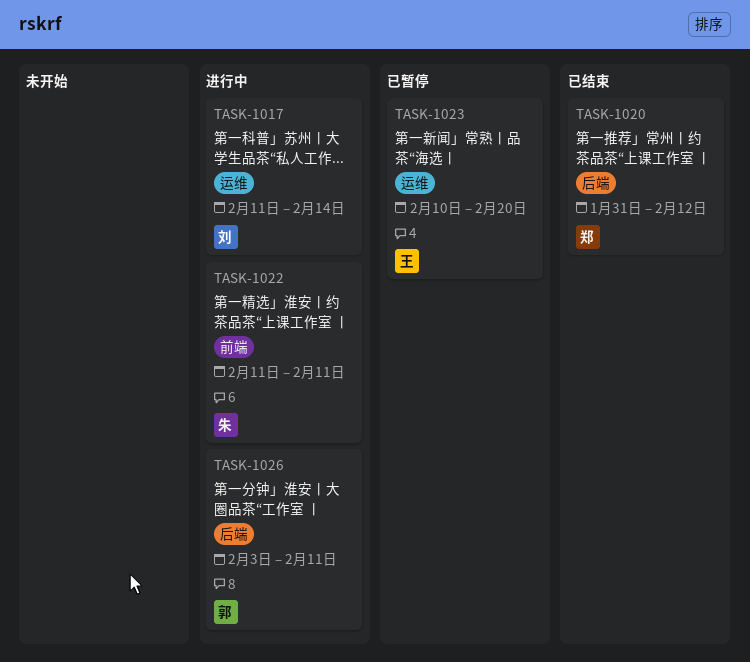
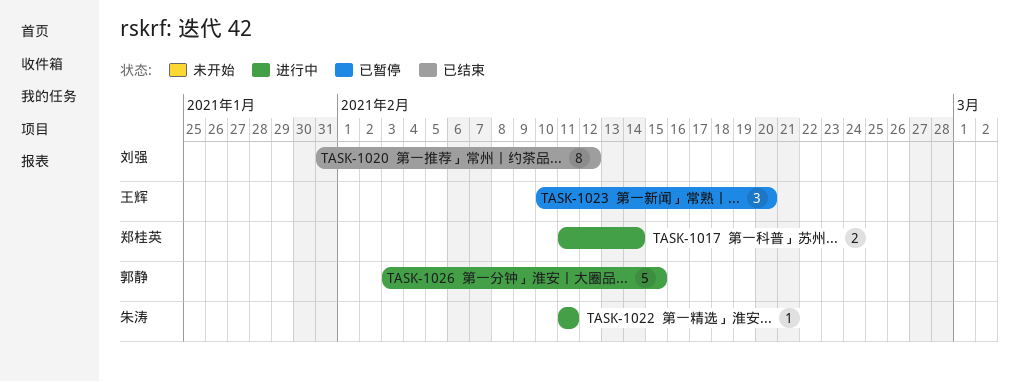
TASK-1017, owner: 刘强 -> 郑桂英
TASK-1020, owner: 郑桂英 -> 刘强
TASK-1026, due: Feb 11 -> Feb 15

